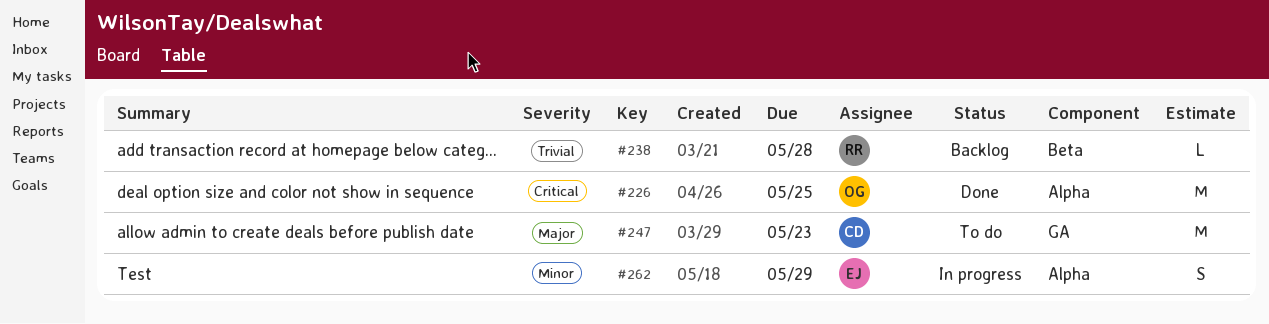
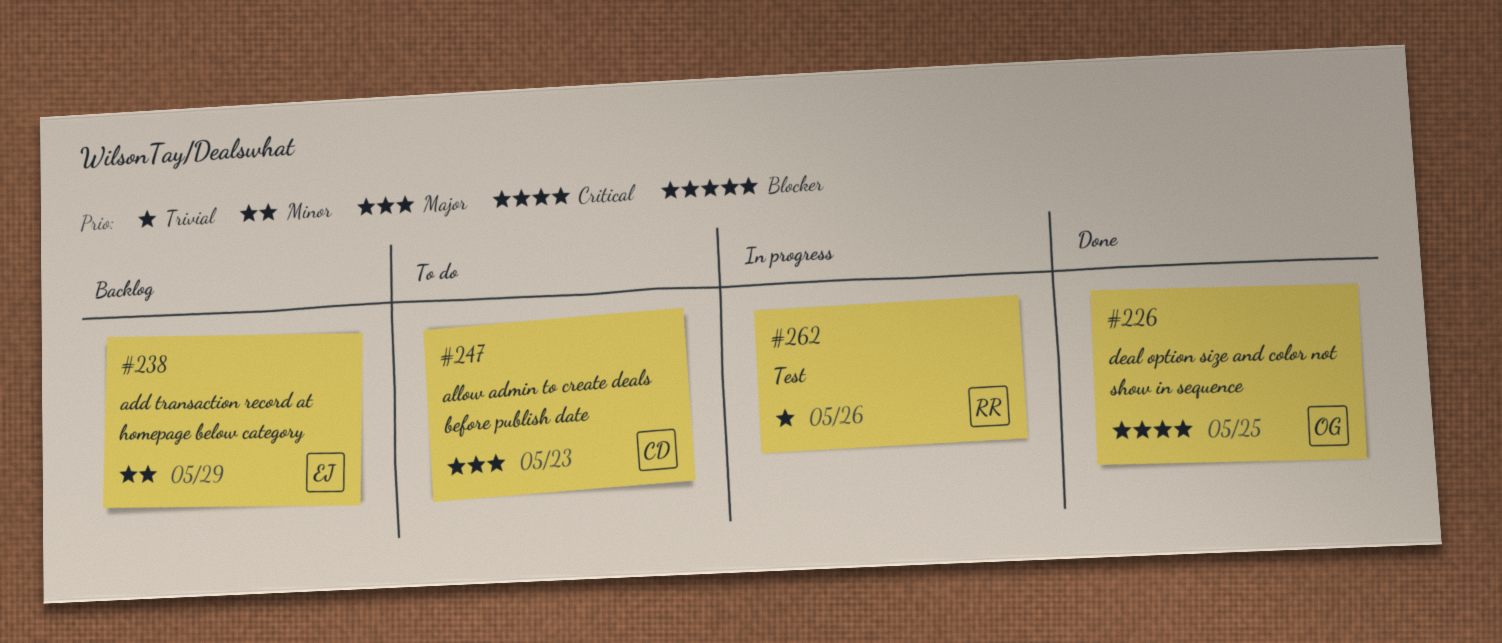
#238, owner: RR -> EJ
#238, priority: Trivial -> Minor
#238, due: May 28 -> May 29
#262, owner: EJ -> RR
#262, priority: Minor -> Trivial
#262, due: May 29 -> May 26

